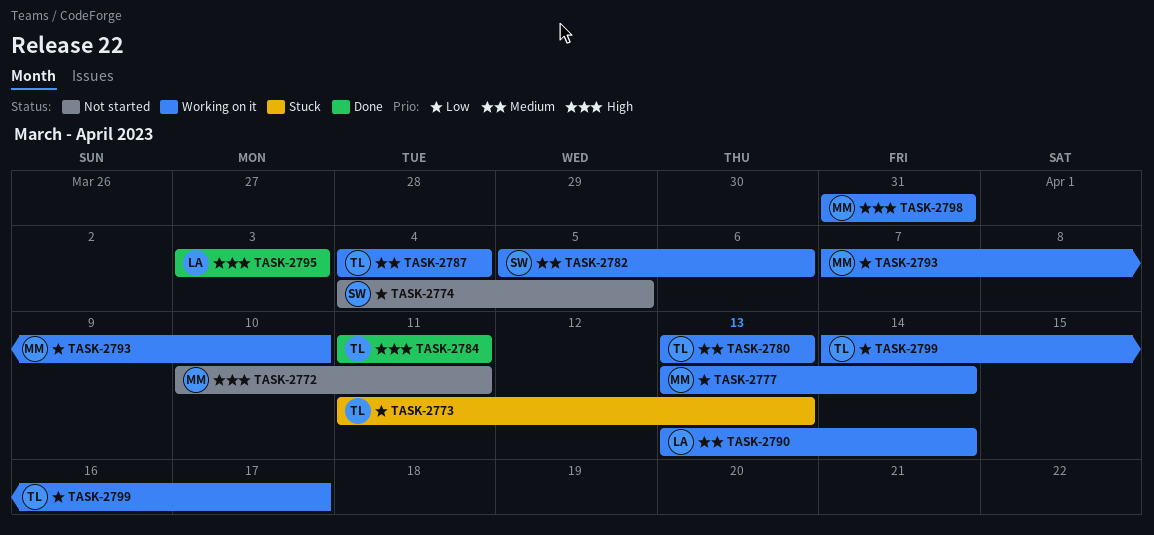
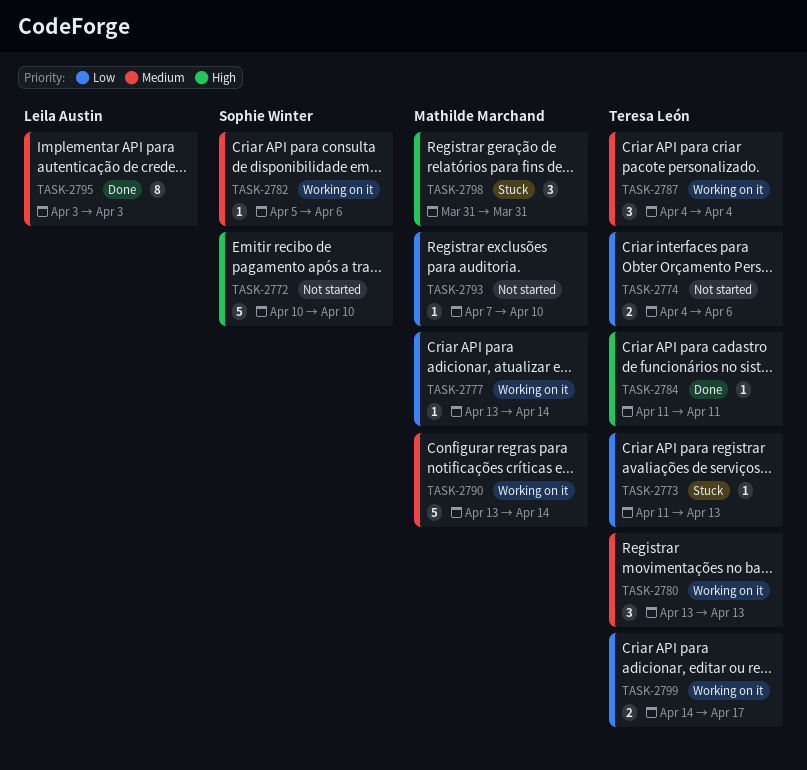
TASK-2772, owner: Mathilde Marchand -> Sophie Winter
TASK-2772, due: Apr 11 -> Apr 10
TASK-2774, owner: Sophie Winter -> Teresa León
TASK-2774, due: Apr 5 -> Apr 6
TASK-2790, owner: Leila Austin -> Mathilde Marchand
TASK-2793, status: Working on it -> Not started
TASK-2795, priority: High -> Medium
TASK-2798, status: Working on it -> Stuck

